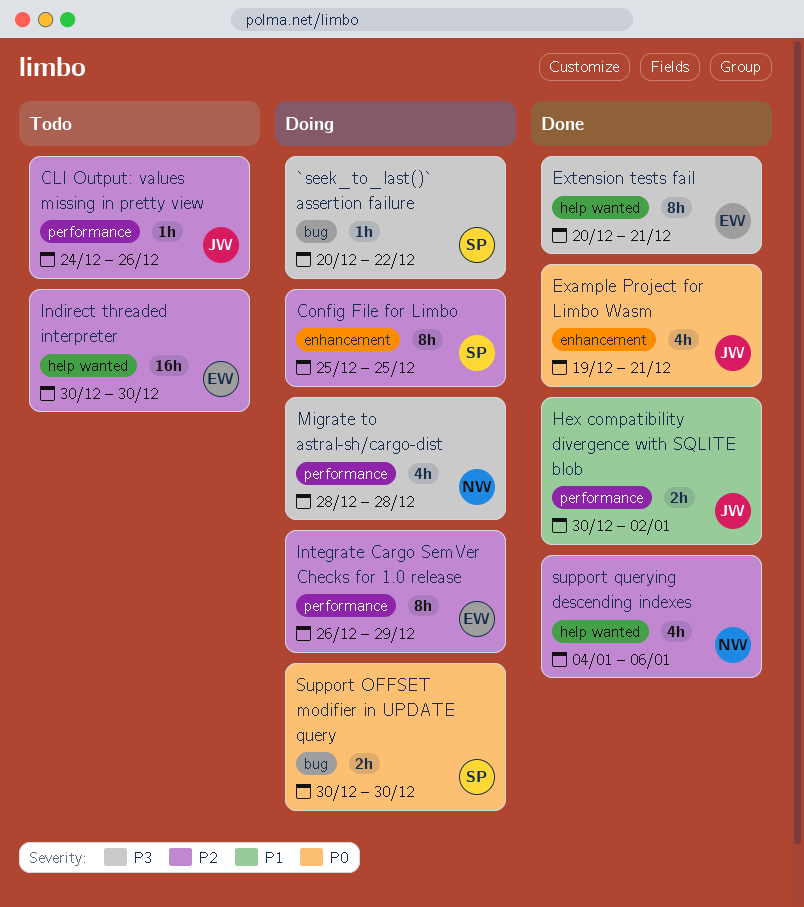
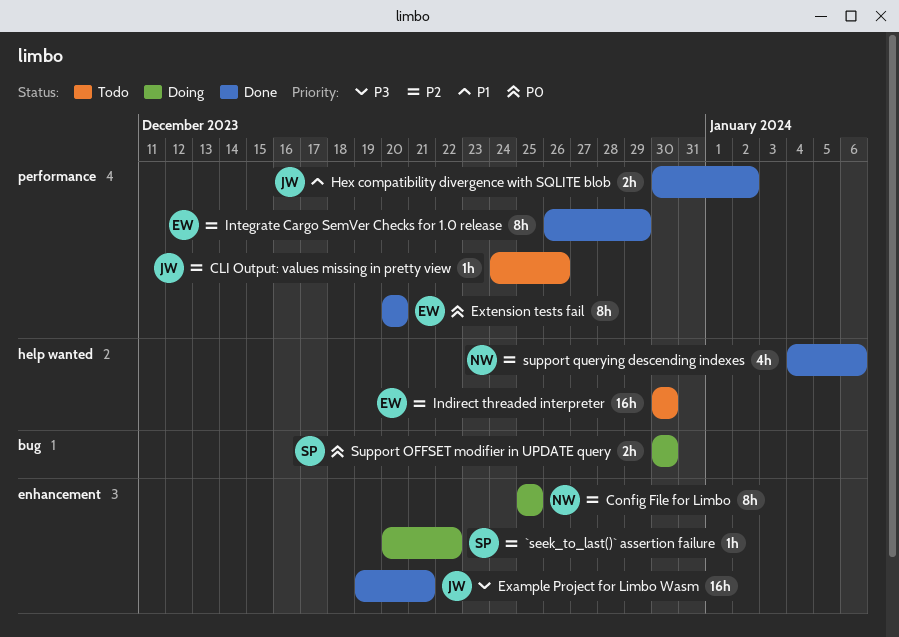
`seek_to_last()` assertion failure, priority: P3 -> P2
`seek_to_last()` assertion failure, label: bug -> enhancement
Config File for Limbo, owner: SP -> NW
Example Project for Limbo Wasm, priority: P0 -> P3
Example Project for Limbo Wasm, estimate: 4h -> 16h
Extension tests fail, priority: P3 -> P0
Extension tests fail, label: help wanted -> performance
Extension tests fail, due: Dec 21 -> Dec 20
Integrate Cargo SemVer Checks for 1.0 release, status: Doing -> Done
Migrate to astral-sh/cargo-dist: present -> none

